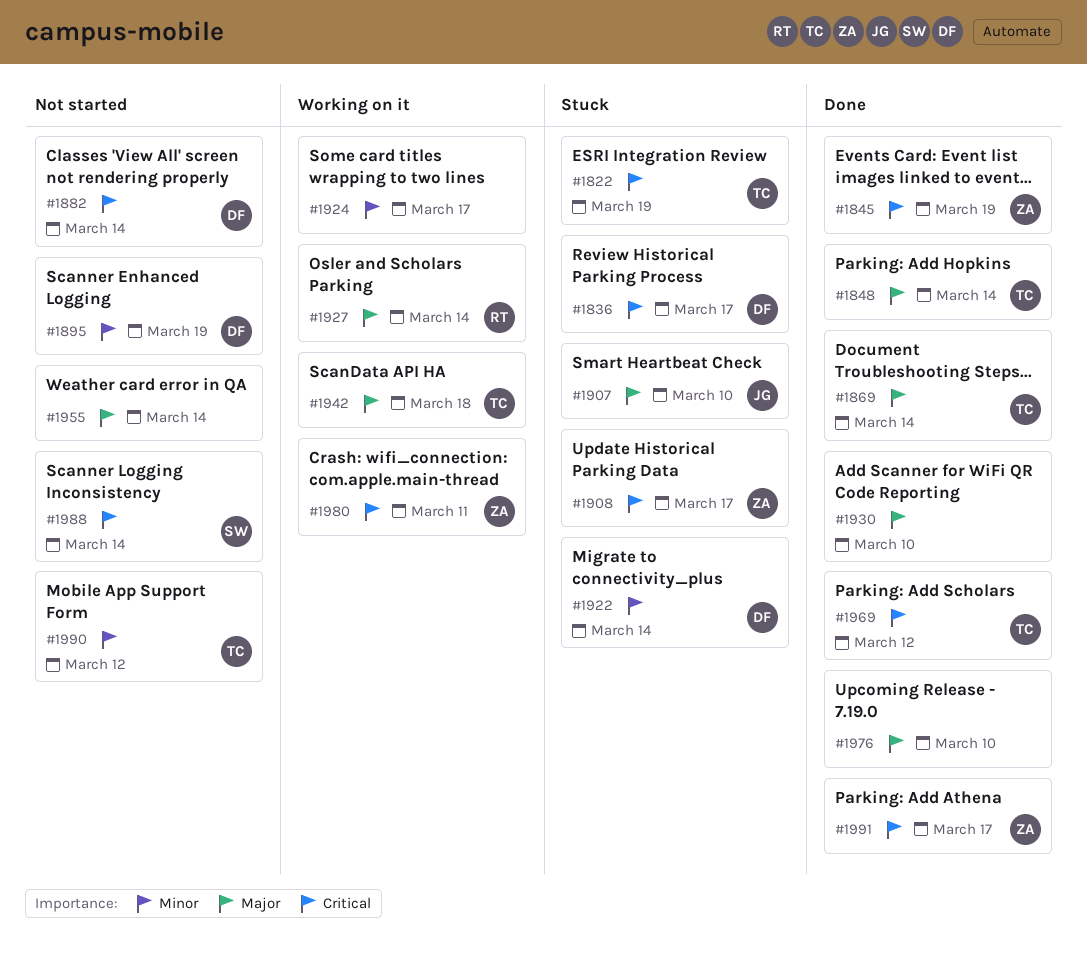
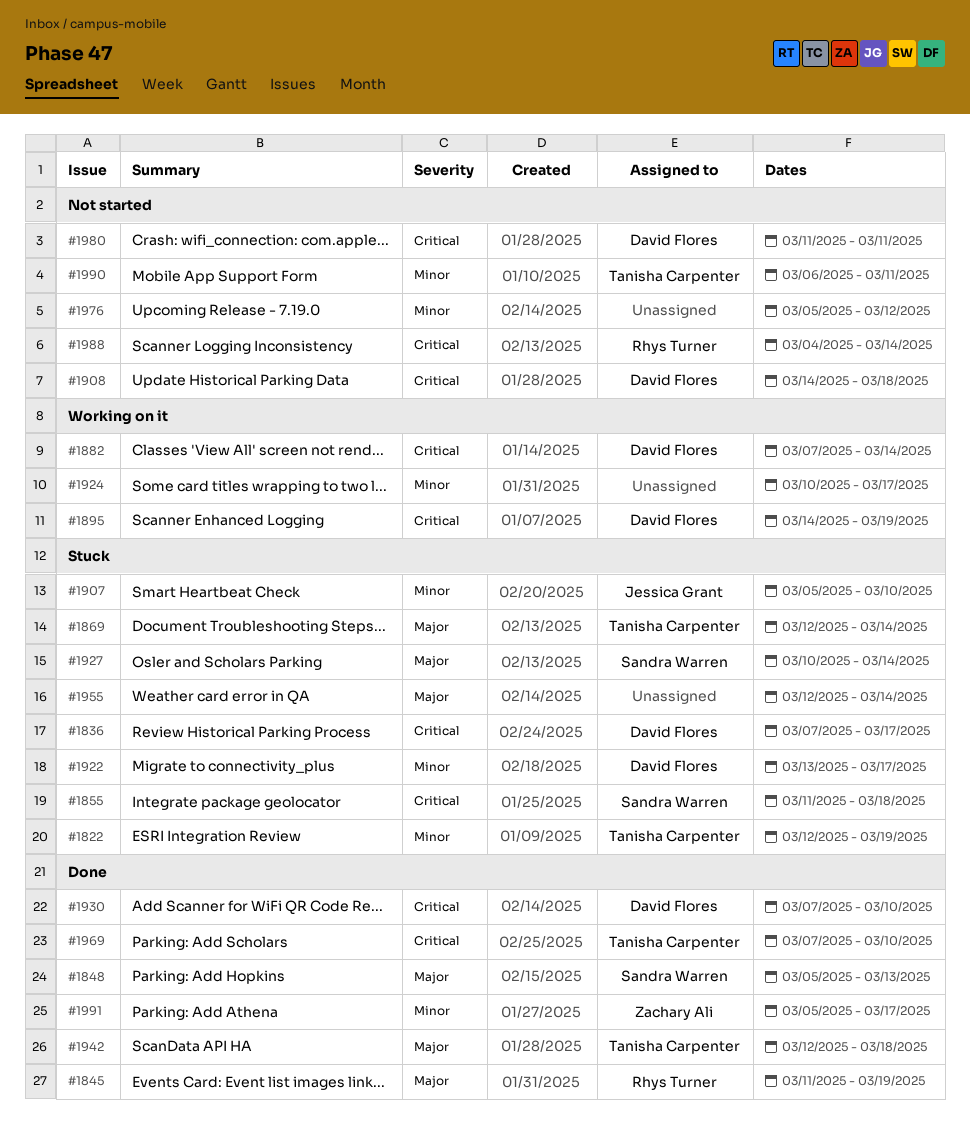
#1822, priority: Critical -> Minor
#1845, owner: Zachary Ali -> Rhys Turner
#1845, priority: Critical -> Major
#1848, owner: Tanisha Carpenter -> Sandra Warren
#1848, due: Mar 14 -> Mar 13
#1855: none -> present
#1869, status: Done -> Stuck
#1882, status: Not started -> Working on it
#1895, status: Not started -> Working on it
#1895, priority: Minor -> Critical
#1907, priority: Major -> Minor
#1908, status: Stuck -> Not started
#1908, owner: Zachary Ali -> David Flores
#1908, due: Mar 17 -> Mar 18
#1922, due: Mar 14 -> Mar 17
#1927, status: Working on it -> Stuck
#1927, owner: Rhys Turner -> Sandra Warren
#1930, owner: none -> David Flores
#1930, priority: Major -> Critical
#1942, status: Working on it -> Done
#1955, status: Not started -> Stuck
#1969, due: Mar 12 -> Mar 10
#1976, status: Done -> Not started
#1976, priority: Major -> Minor
#1976, due: Mar 10 -> Mar 12
#1980, status: Working on it -> Not started
#1980, owner: Zachary Ali -> David Flores
#1988, owner: Sandra Warren -> Rhys Turner
#1990, due: Mar 12 -> Mar 11
#1991, priority: Critical -> Minor

